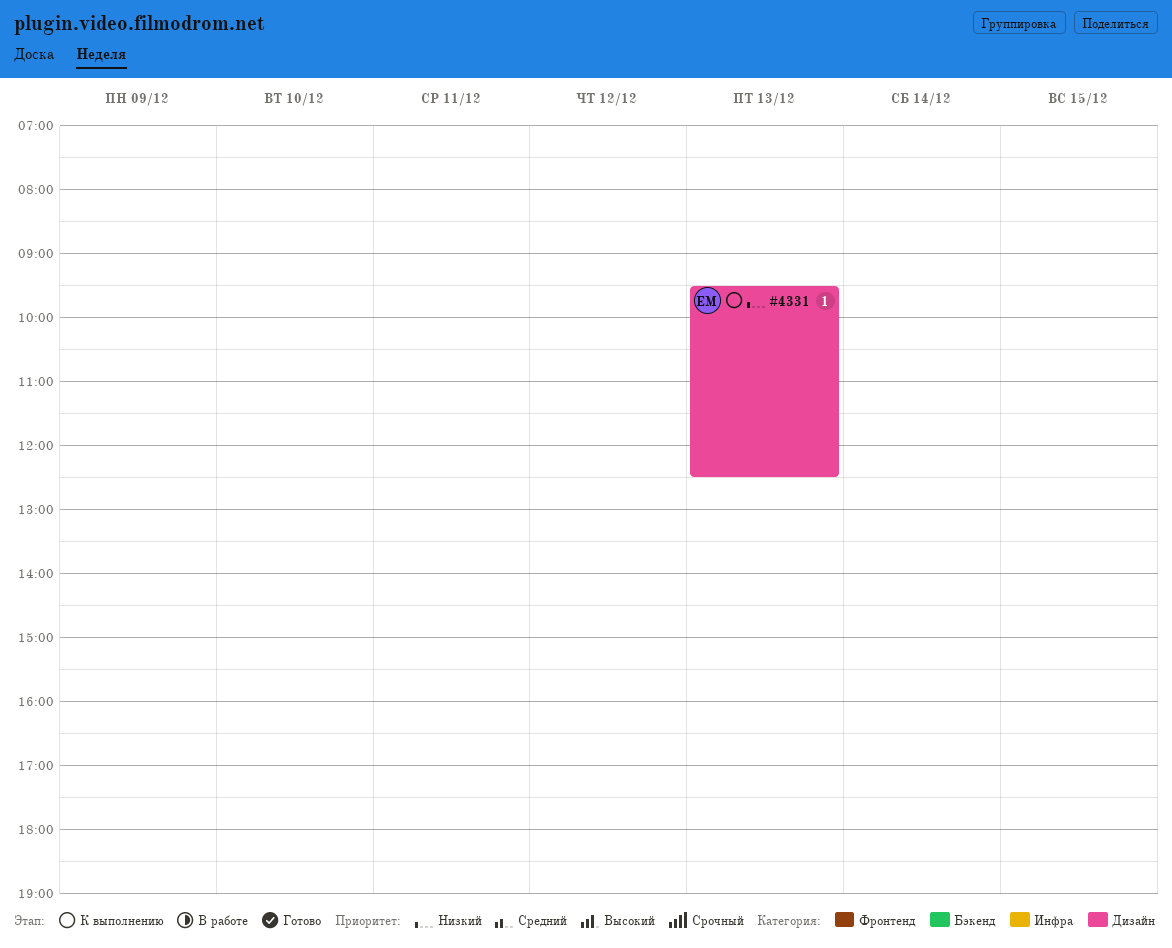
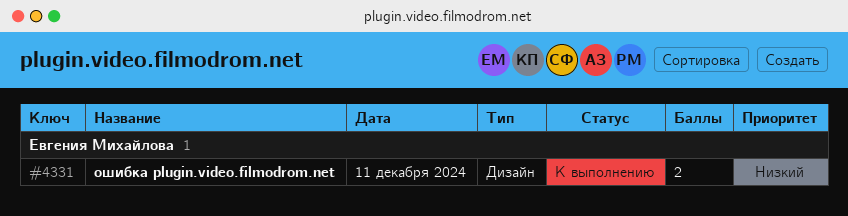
#4331, estimate: 1 -> 2
#4331, day: Dec 13 -> Dec 11

